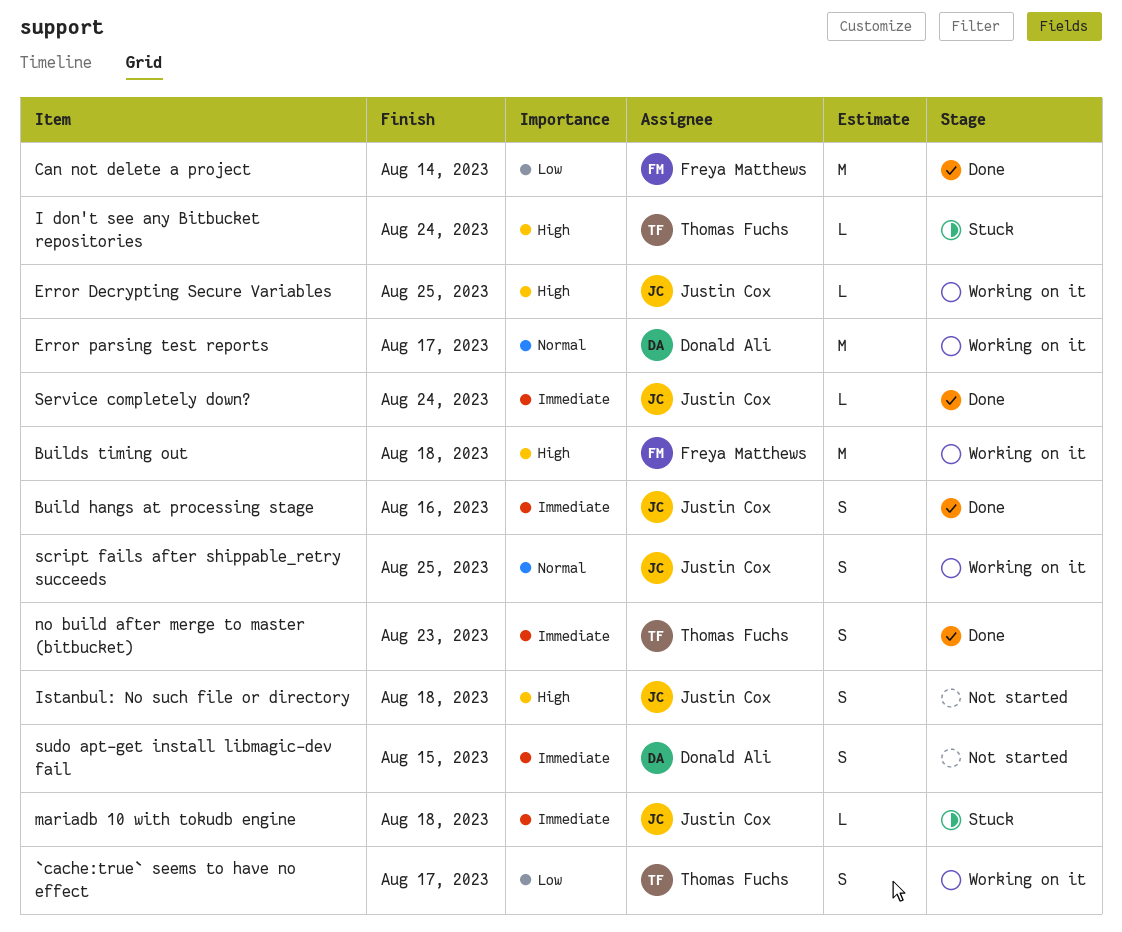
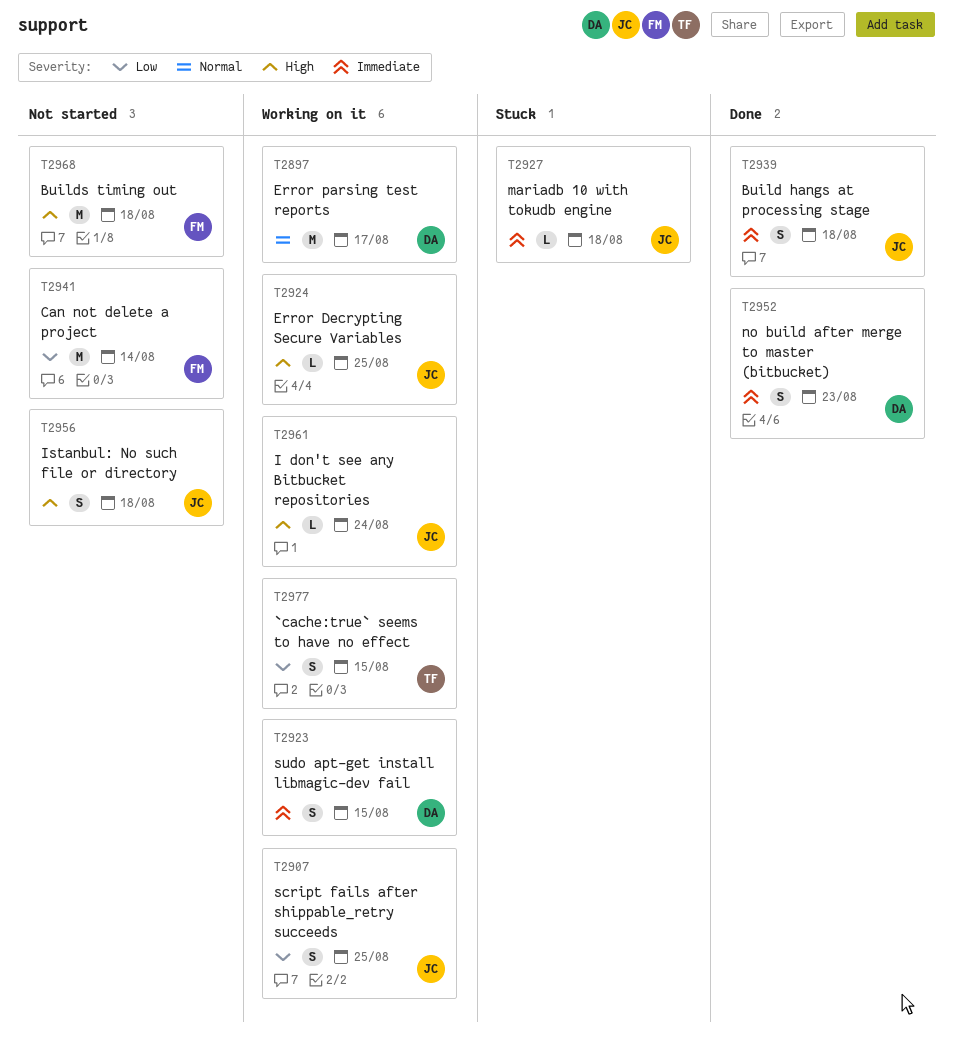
`cache:true` seems to have no effect, due: Aug 17 -> Aug 15
Build hangs at processing stage, due: Aug 16 -> Aug 18
Builds timing out, status: Working on it -> Not started
Can not delete a project, status: Done -> Not started
I don't see any Bitbucket repositories, status: Stuck -> Working on it
I don't see any Bitbucket repositories, owner: Thomas Fuchs -> Justin Cox
no build after merge to master (bitbucket), owner: Thomas Fuchs -> Donald Ali
script fails after shippable_retry succeeds, priority: Normal -> Low
Service completely down?: present -> none
sudo apt-get install libmagic-dev fail, status: Not started -> Working on it

